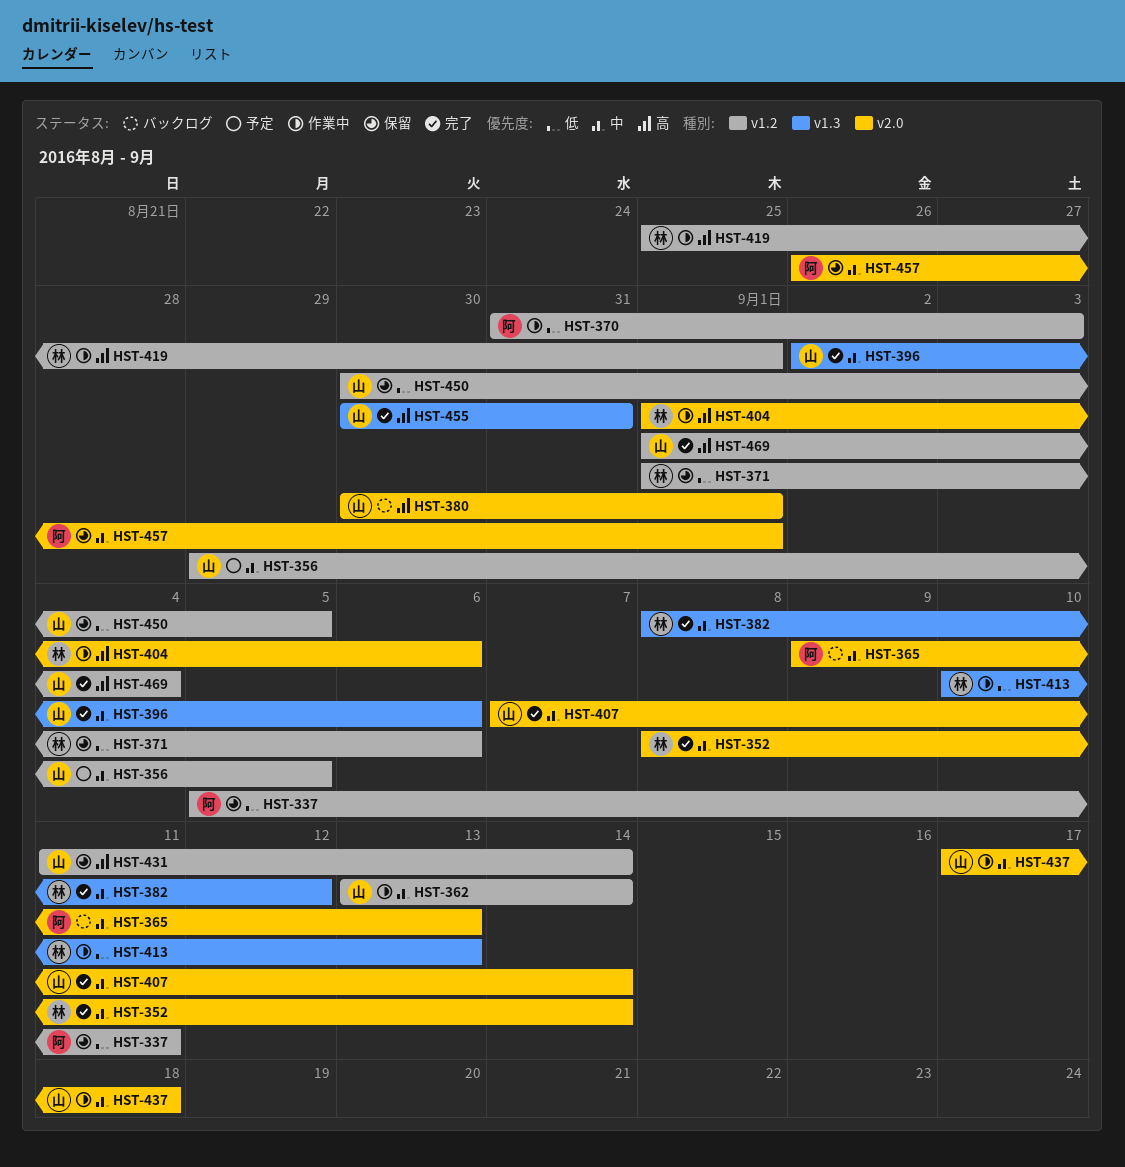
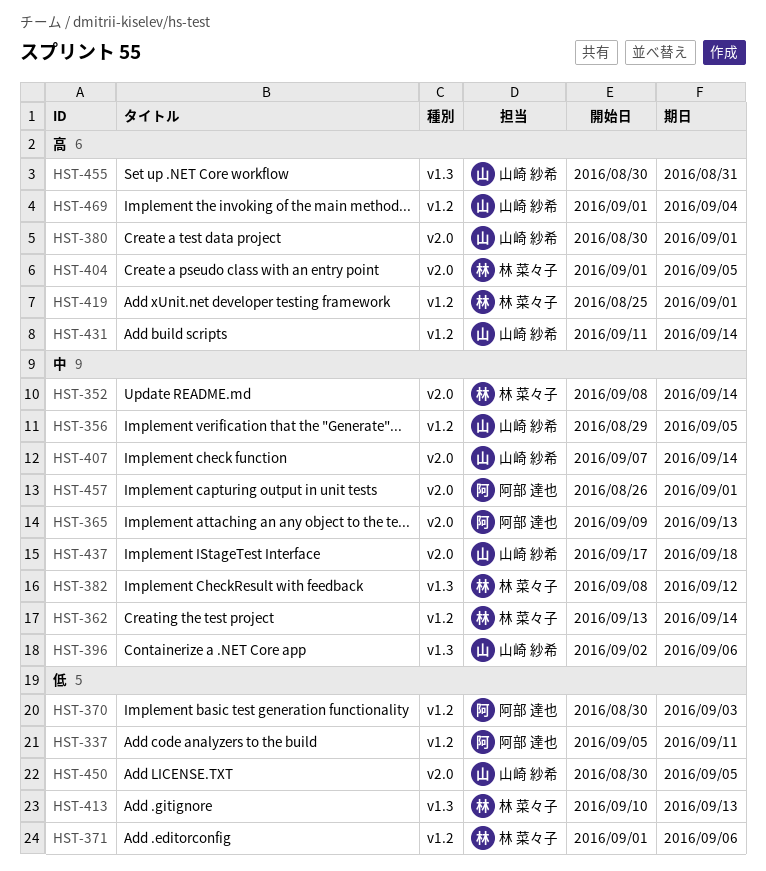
HST-362, owner: 山崎 紗希 -> 林 菜々子
HST-370, start: Aug 31 -> Aug 30
HST-404, due: Sep 6 -> Sep 5
HST-450, label: v1.2 -> v2.0

